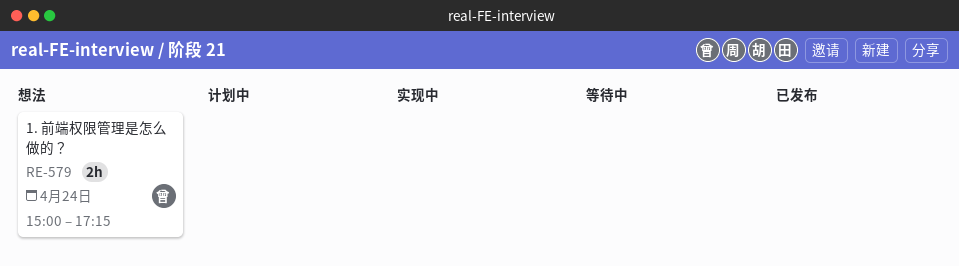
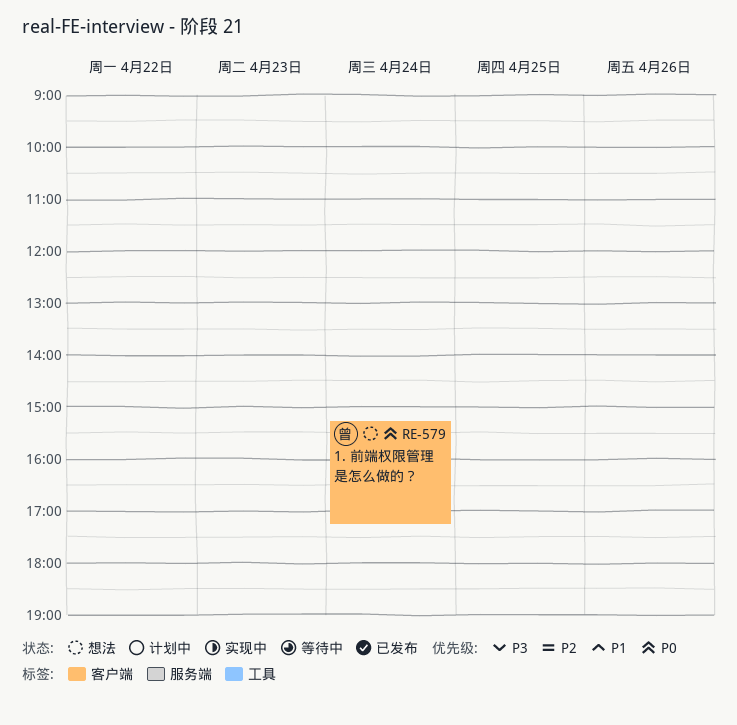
RE-579, begins: 15:00 -> 15:15

